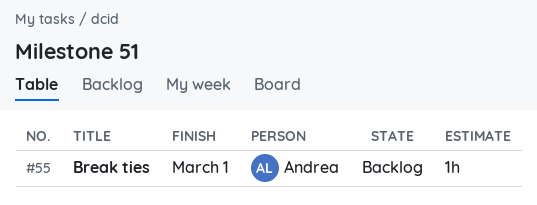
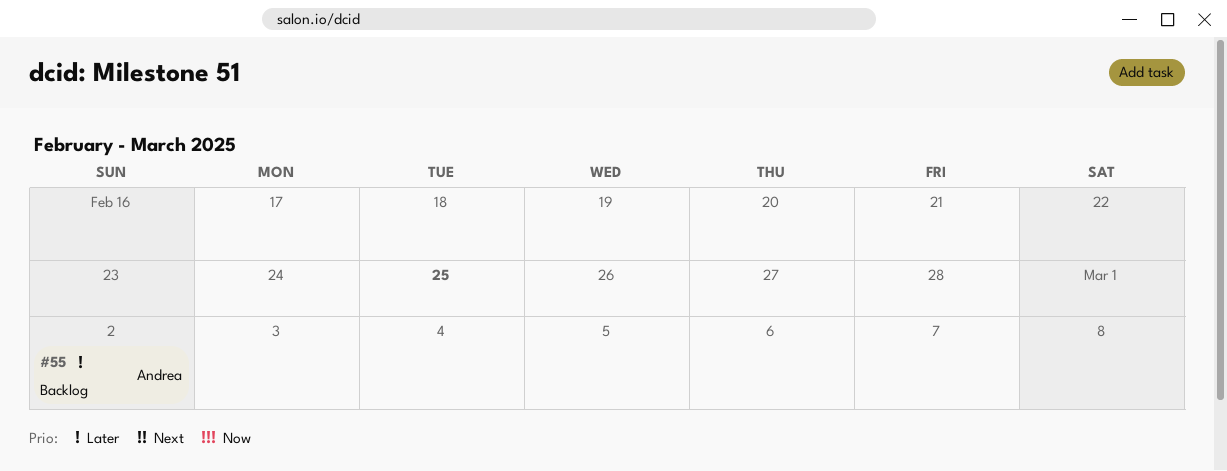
#55, due: Mar 1 -> Mar 2

